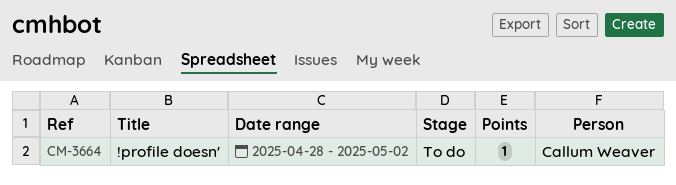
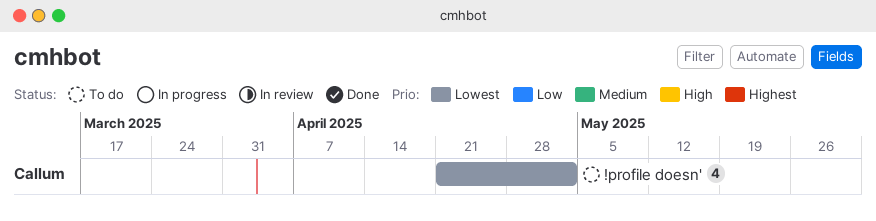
!profile doesn', estimate: 1 -> 4
!profile doesn', start: Apr 28 -> Apr 21

